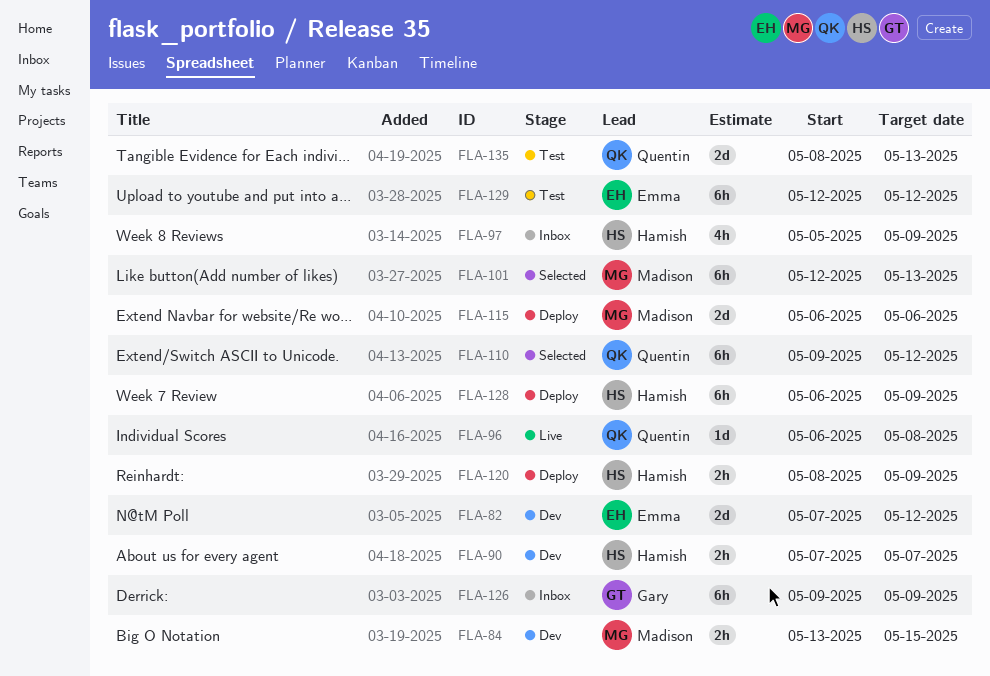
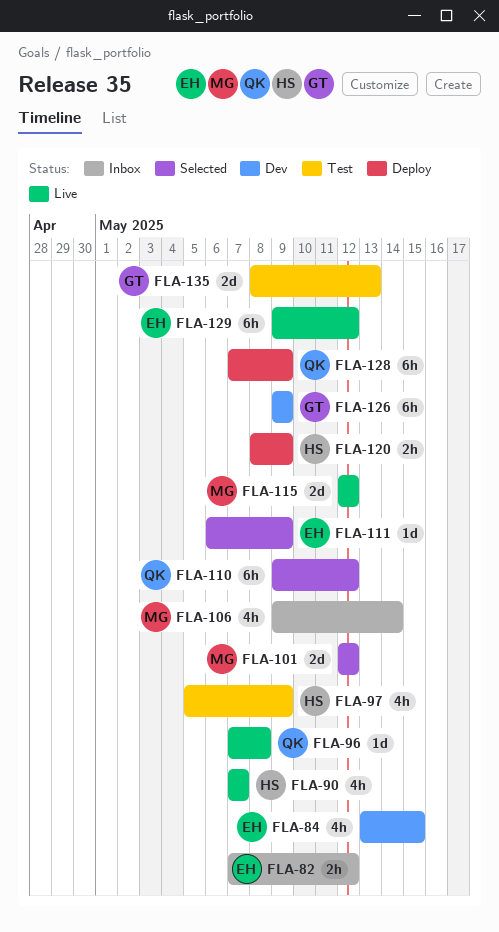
FLA-82, status: Dev -> Inbox
FLA-82, estimate: 2d -> 2h
FLA-84, owner: Madison -> Emma
FLA-84, estimate: 2h -> 4h
FLA-90, status: Dev -> Live
FLA-90, estimate: 2h -> 4h
FLA-96, start: May 6 -> May 7
FLA-97, status: Inbox -> Test
FLA-101, estimate: 6h -> 2d
FLA-101, due: May 13 -> May 12
FLA-106: none -> present
FLA-111: none -> present
FLA-115, status: Deploy -> Live
FLA-115, start: May 6 -> May 12
FLA-115, due: May 6 -> May 12
FLA-126, status: Inbox -> Dev
FLA-128, owner: Hamish -> Quentin
FLA-128, start: May 6 -> May 7
FLA-129, status: Test -> Live
FLA-129, start: May 12 -> May 9
FLA-135, owner: Quentin -> Gary

